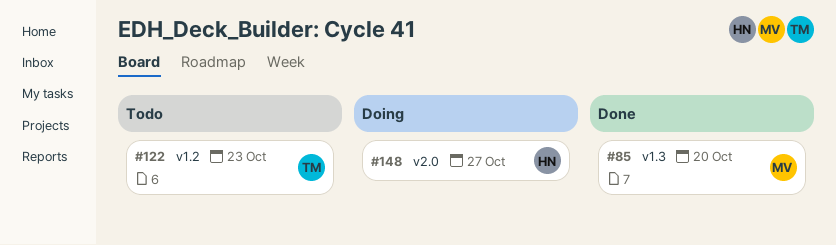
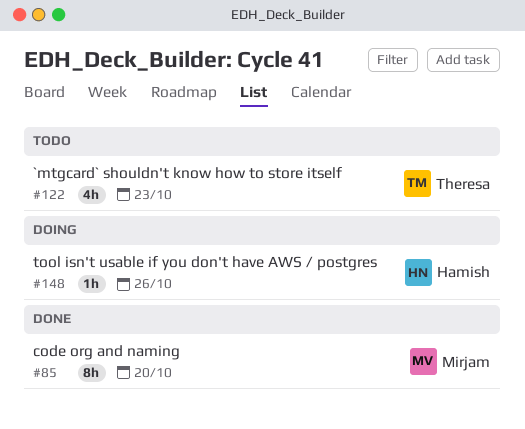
#148, due: Oct 27 -> Oct 26

